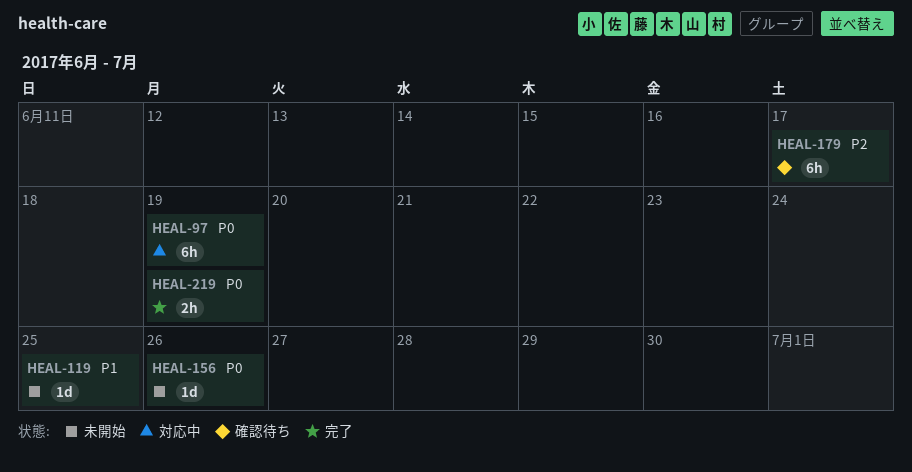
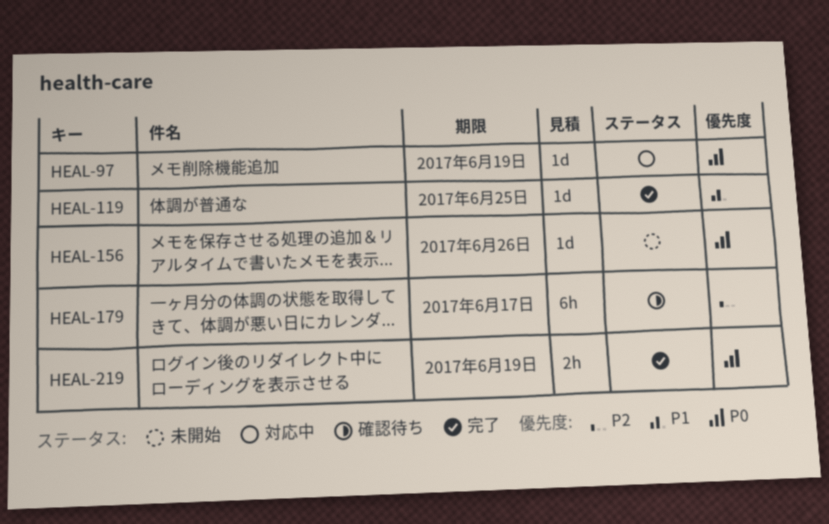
HEAL-97, estimate: 6h -> 1d
HEAL-119, status: 未開始 -> 完了

